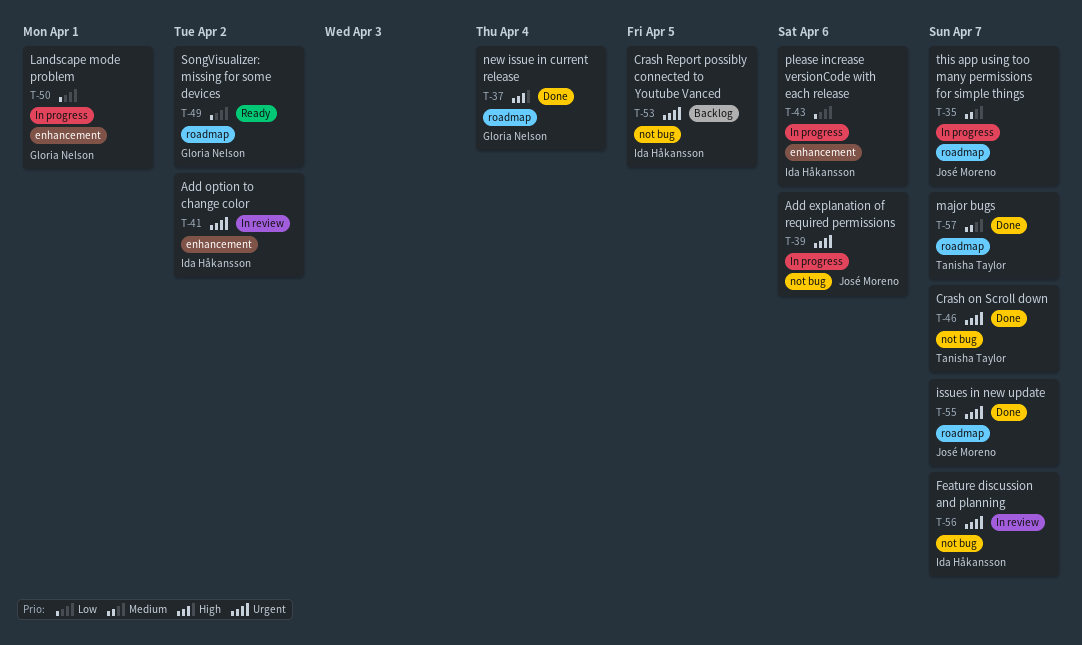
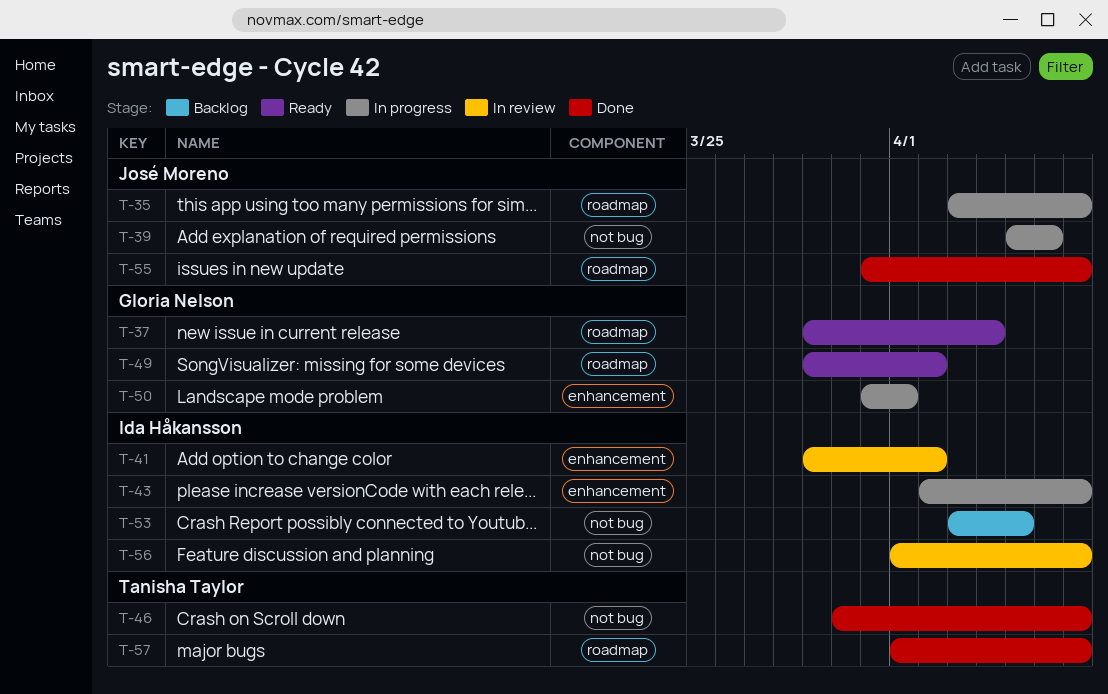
T-37, status: Done -> Ready
T-43, due: Apr 6 -> Apr 7

